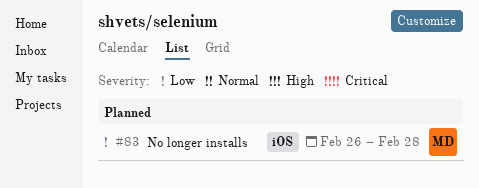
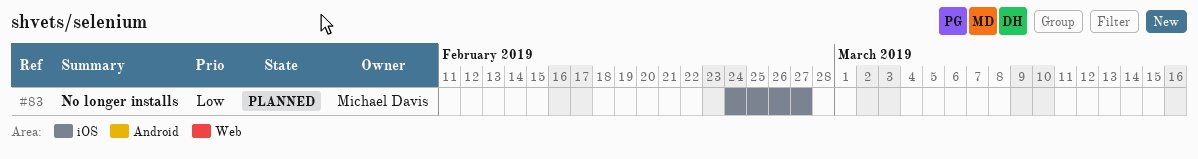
#83, start: Feb 26 -> Feb 24
#83, due: Feb 28 -> Feb 27

